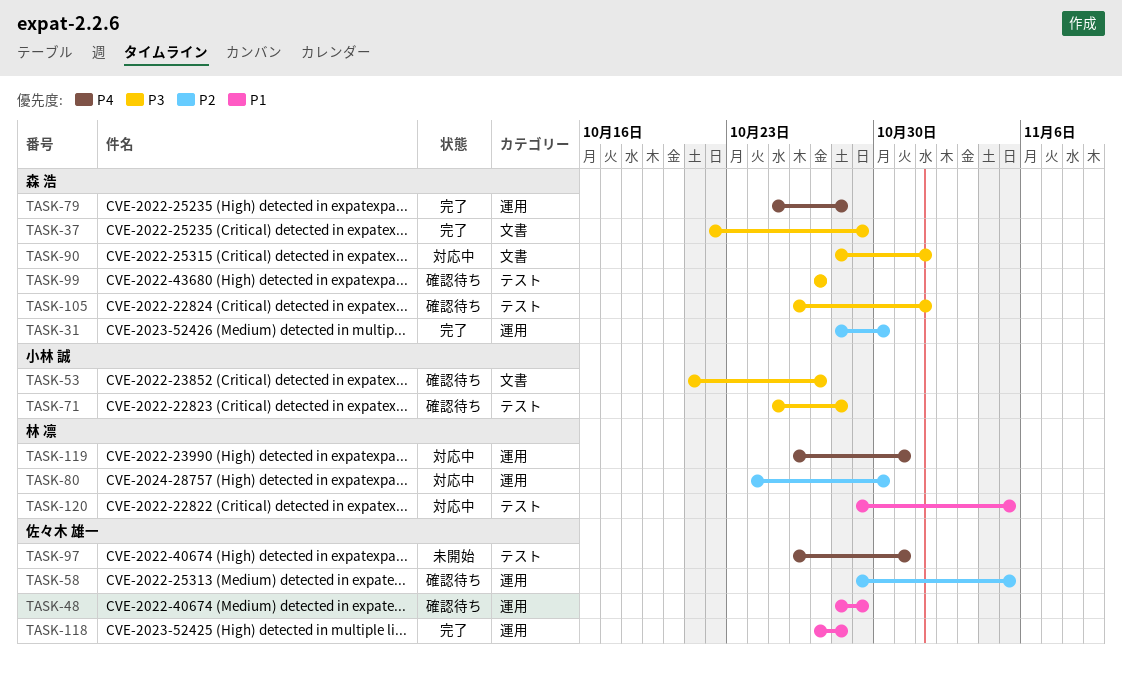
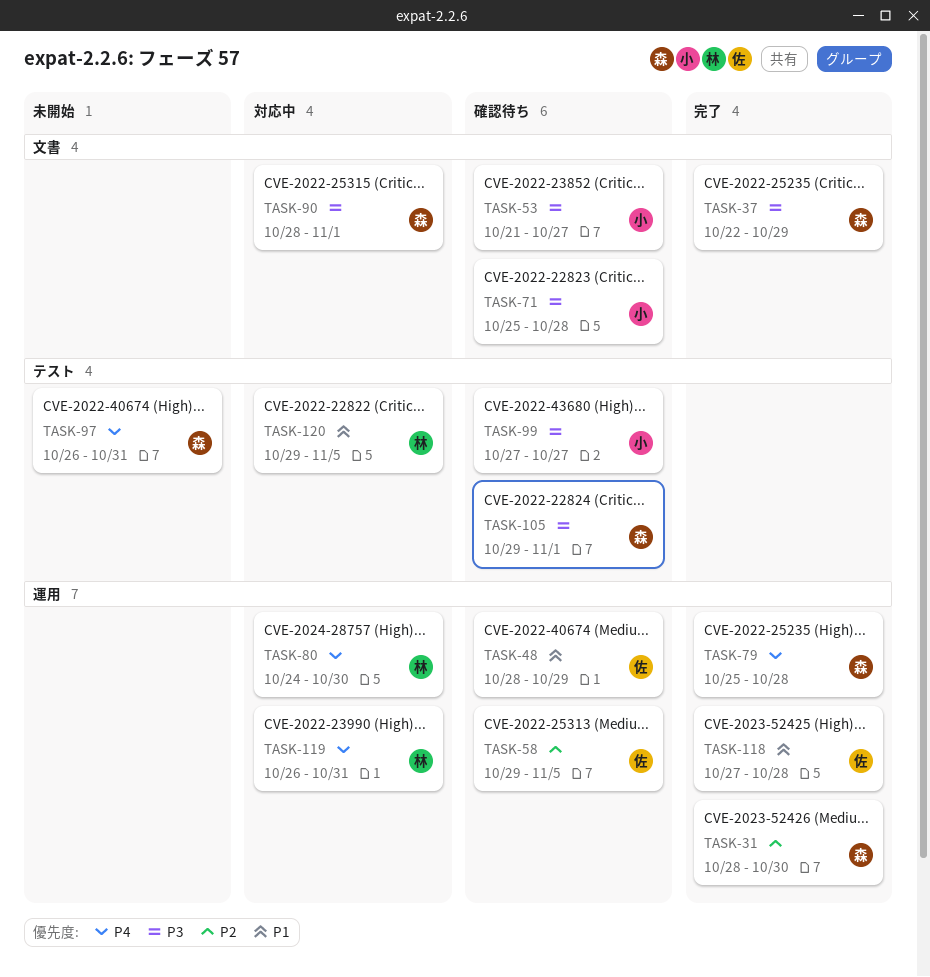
TASK-71, label: テスト -> 文書
TASK-80, priority: P2 -> P4
TASK-97, owner: 佐々木 雄一 -> 森 浩
TASK-99, owner: 森 浩 -> 小林 誠
TASK-105, start: Oct 26 -> Oct 29

